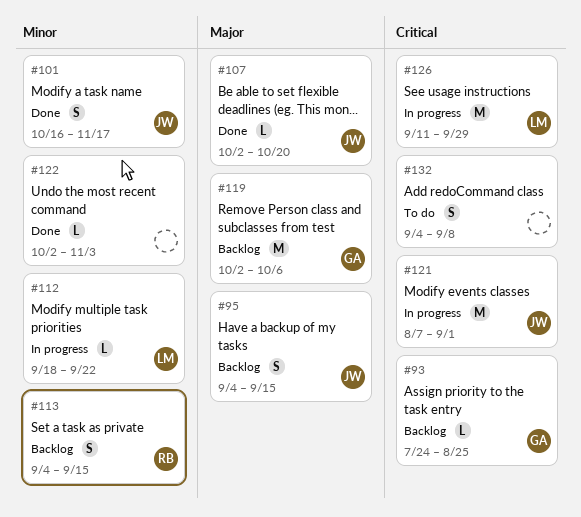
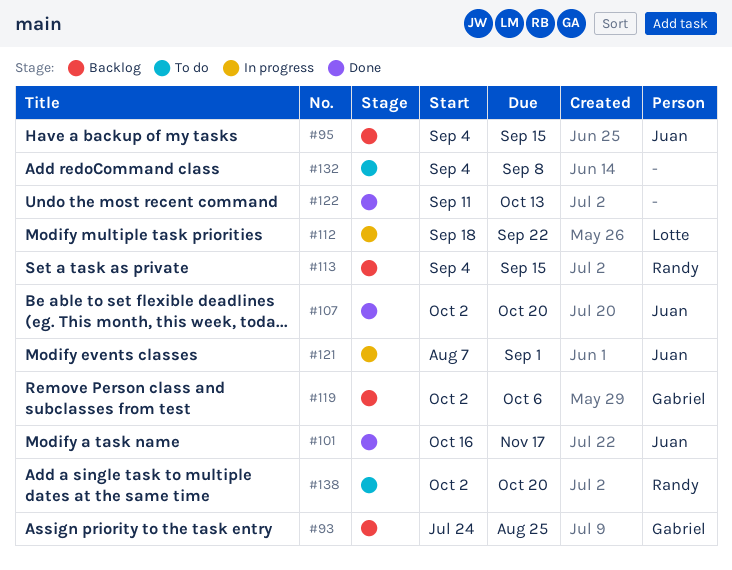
#122, start: Oct 2 -> Sep 11
#122, due: Nov 3 -> Oct 13
#126: present -> none
#138: none -> present

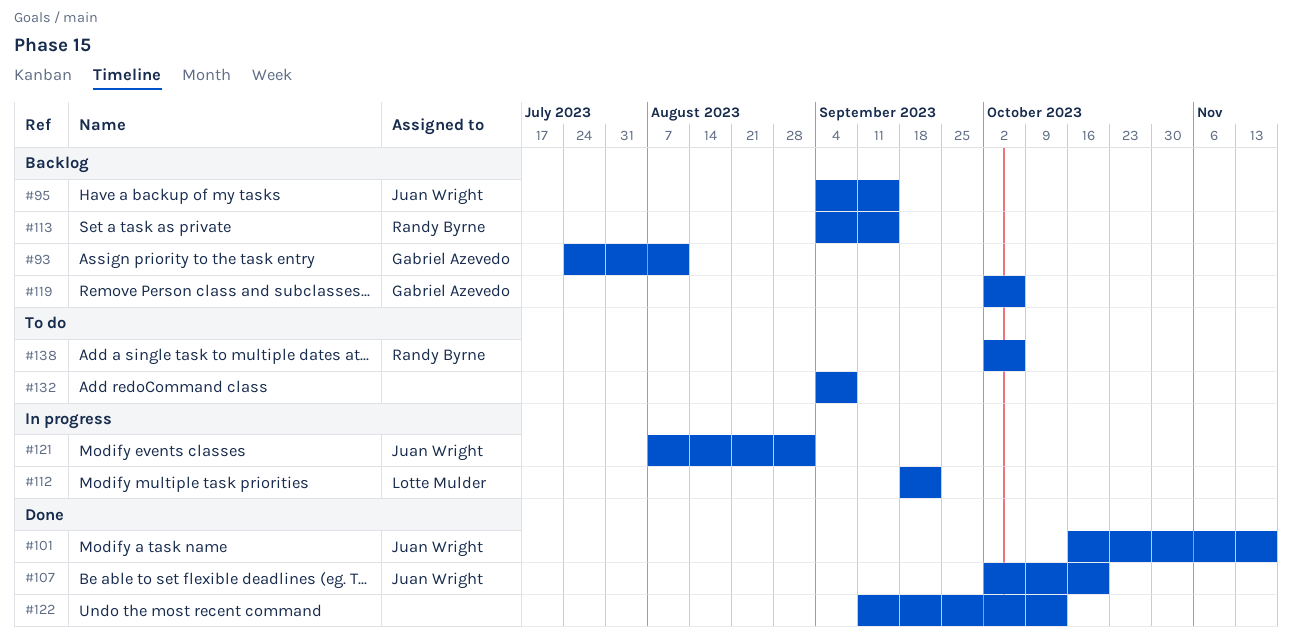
#93, due: Aug 25 -> Aug 11
#138, due: Oct 20 -> Oct 6

